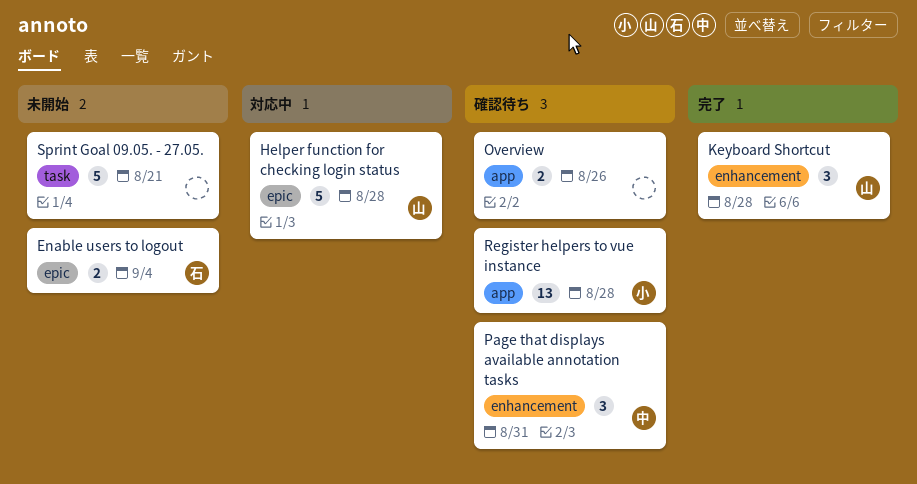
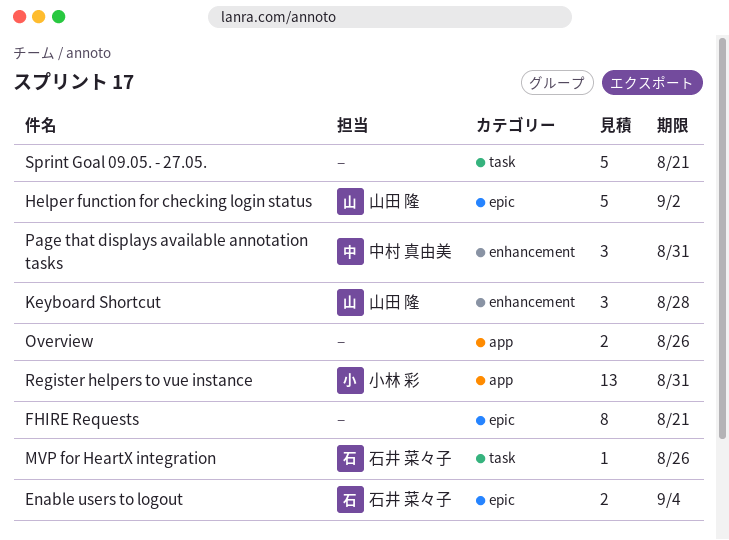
FHIRE Requests: none -> present
Helper function for checking login status, due: Aug 28 -> Sep 2
MVP for HeartX integration: none -> present
Register helpers to vue instance, due: Aug 28 -> Aug 31

